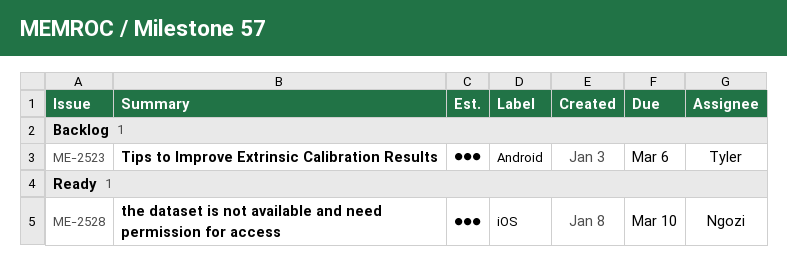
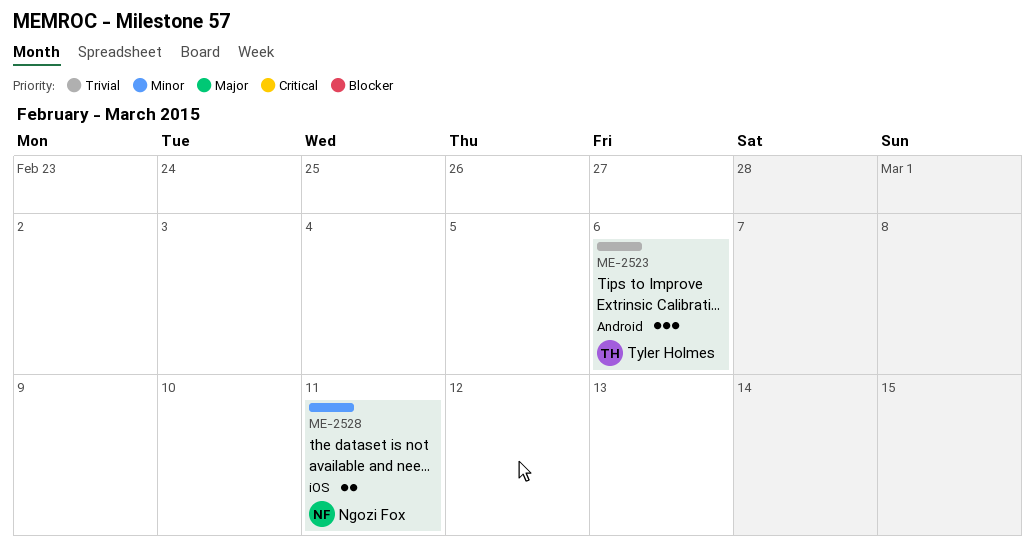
ME-2528, estimate: 3 -> 2
ME-2528, due: Mar 10 -> Mar 11

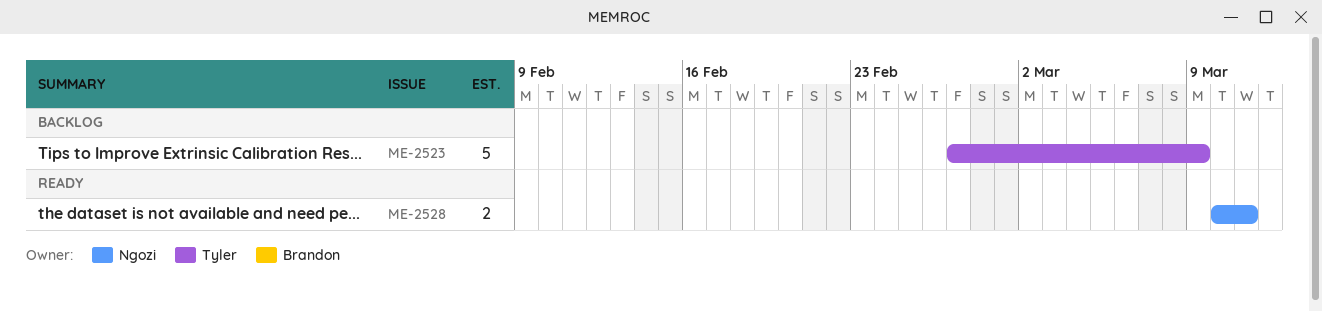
ME-2523, estimate: 3 -> 5
ME-2523, due: Mar 6 -> Mar 9

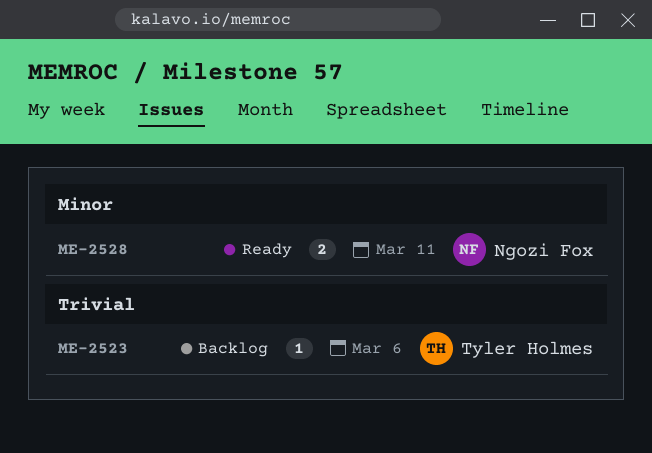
ME-2523, estimate: 5 -> 1
ME-2523, due: Mar 9 -> Mar 6

